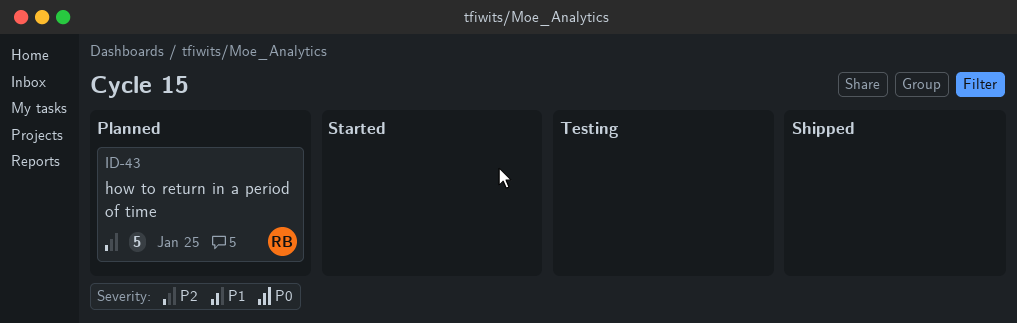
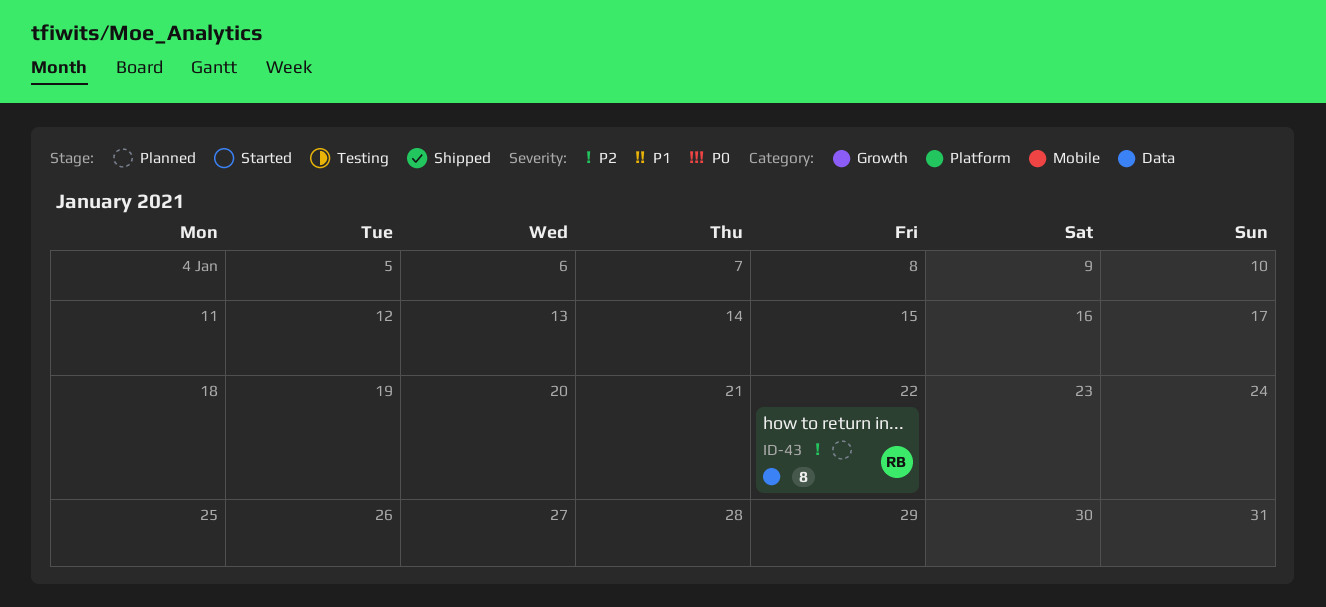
ID-43, estimate: 5 -> 8
ID-43, due: Jan 25 -> Jan 22

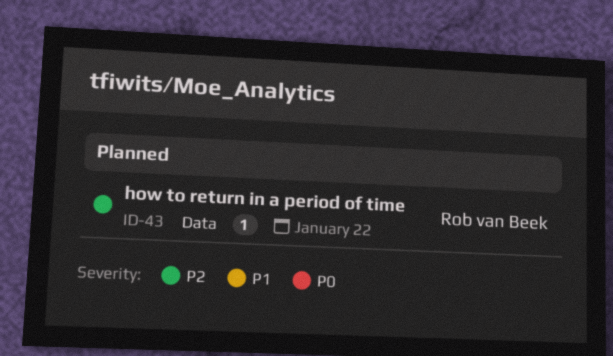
ID-43, estimate: 8 -> 1

